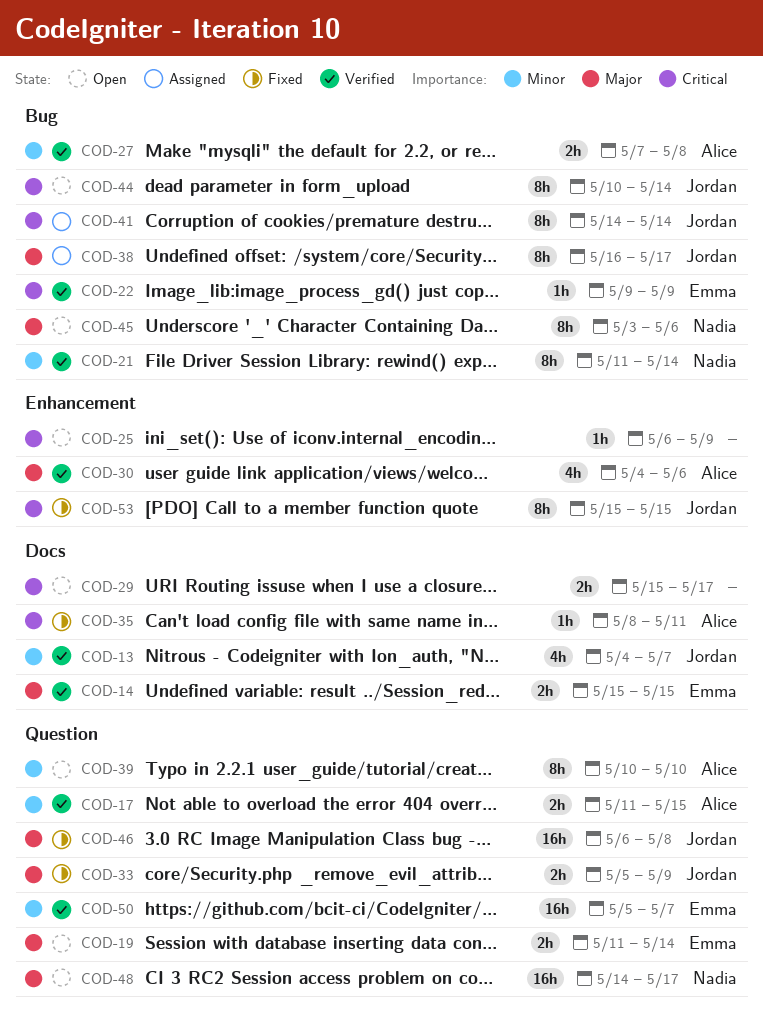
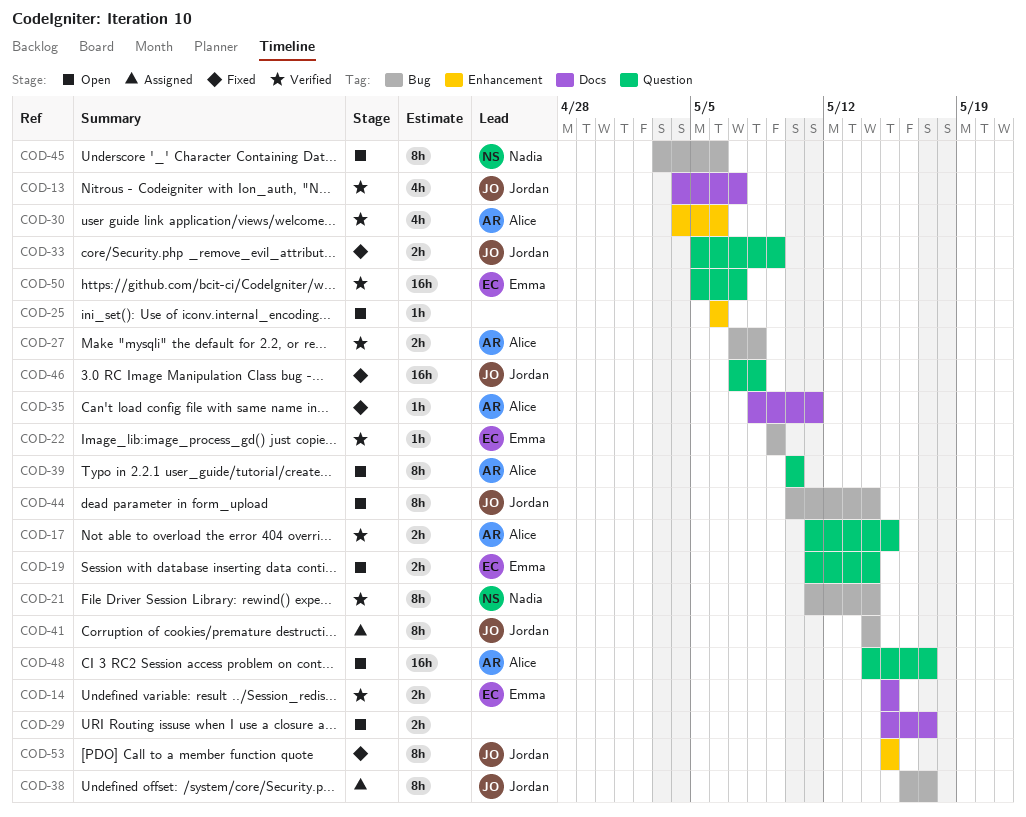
COD-25, due: May 9 -> May 6
COD-46, start: May 6 -> May 7
COD-48, owner: Nadia -> Alice

